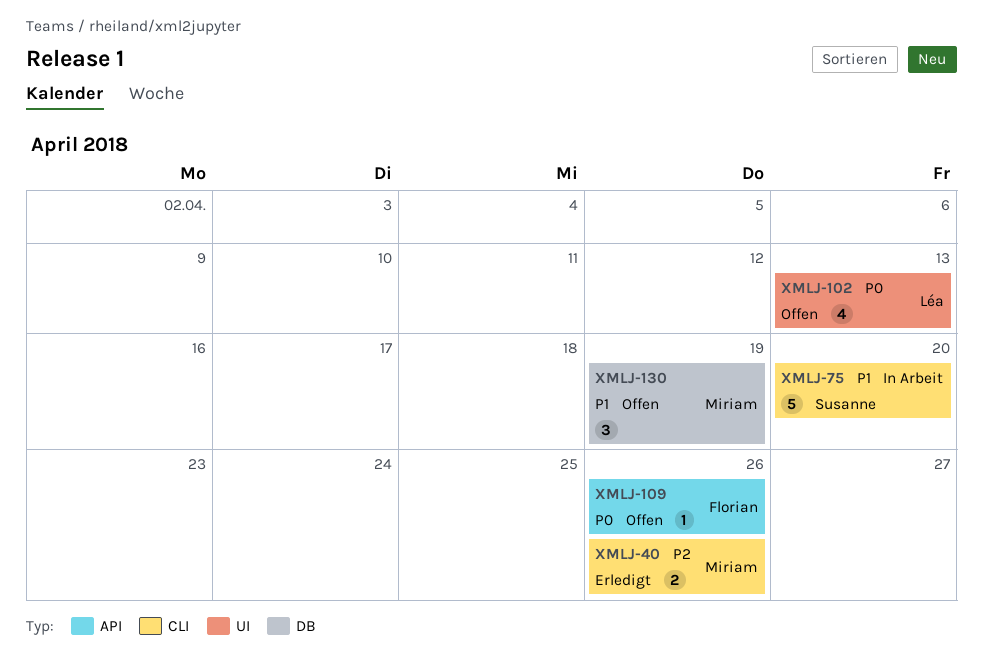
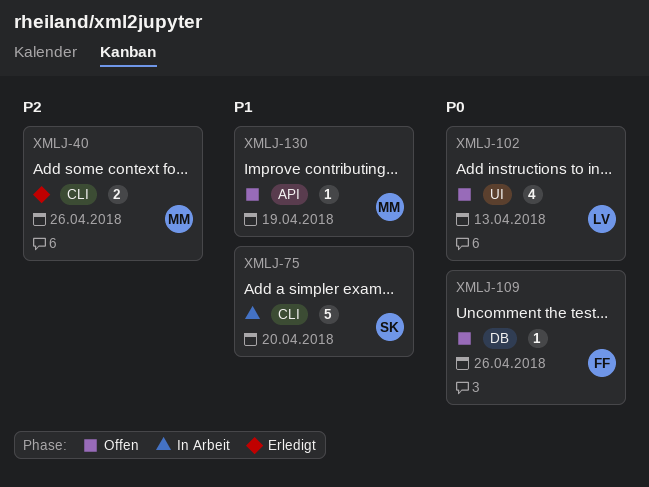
XMLJ-109, label: API -> DB
XMLJ-130, label: DB -> API
XMLJ-130, estimate: 3 -> 1

